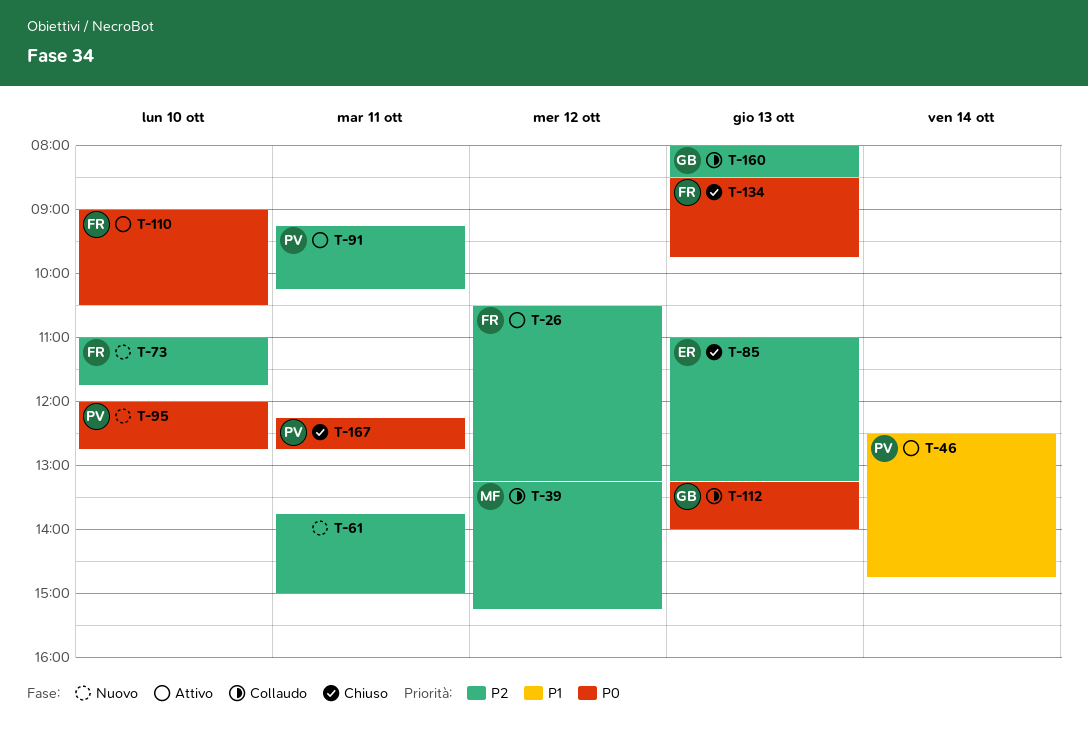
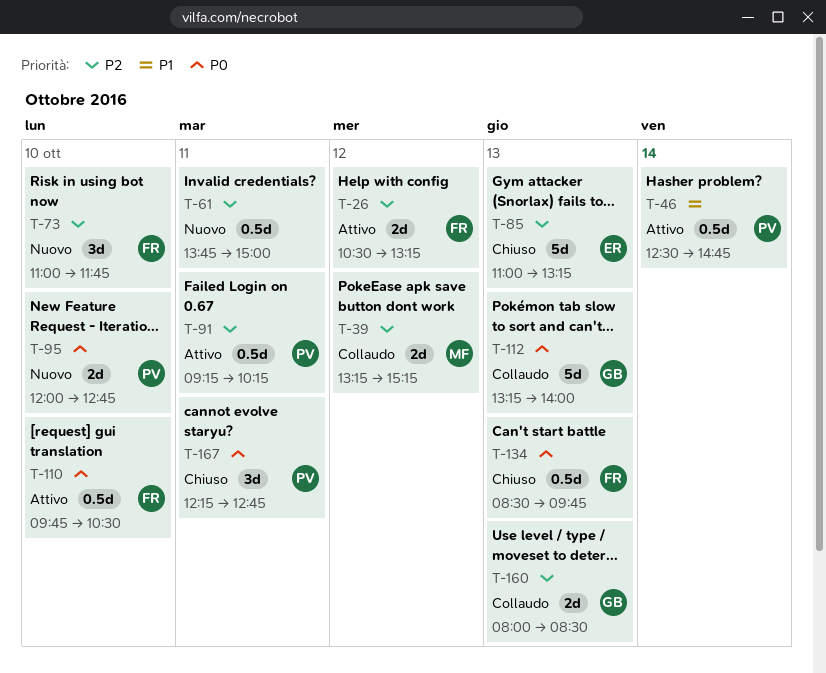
T-110, begins: 09:00 -> 09:45

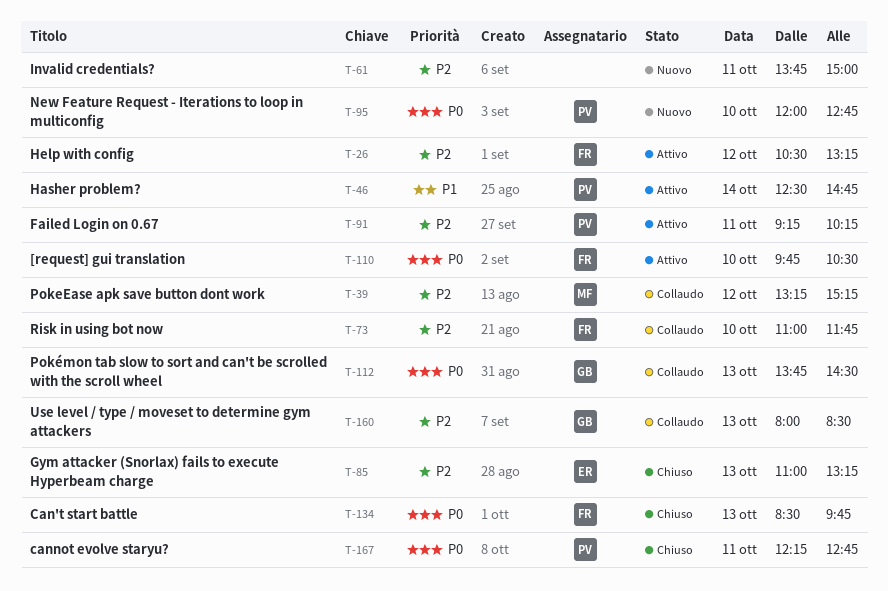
T-73, status: Nuovo -> Collaudo
T-112, begins: 13:15 -> 13:45
T-112, ends: 14:00 -> 14:30

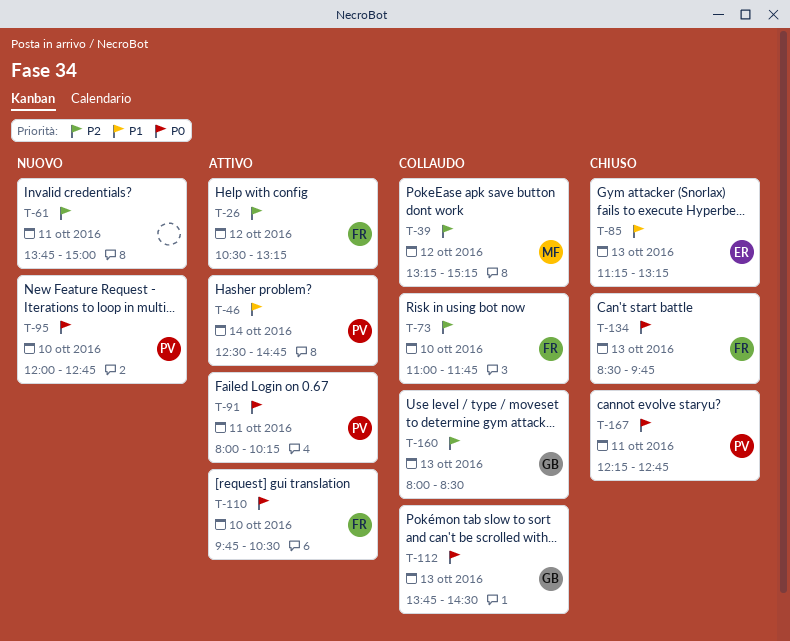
T-85, priority: P2 -> P1
T-85, begins: 11:00 -> 11:15
T-91, priority: P2 -> P0
T-91, begins: 09:15 -> 08:00

